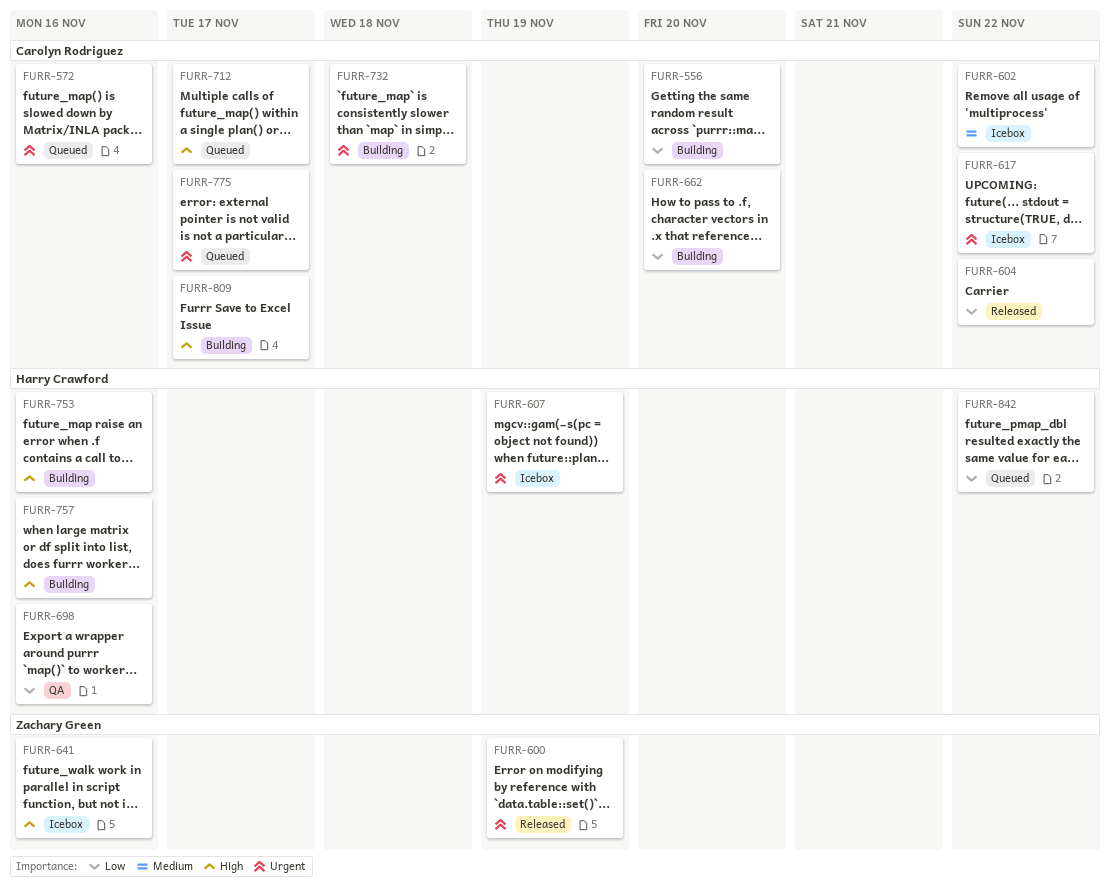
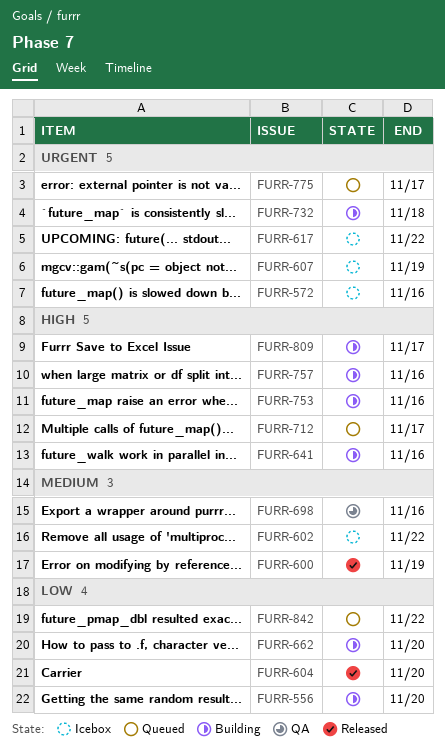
FURR-572, status: Queued -> Icebox
FURR-600, priority: Urgent -> Medium
FURR-604, due: Nov 22 -> Nov 20
FURR-641, status: Icebox -> Building
FURR-698, priority: Low -> Medium

